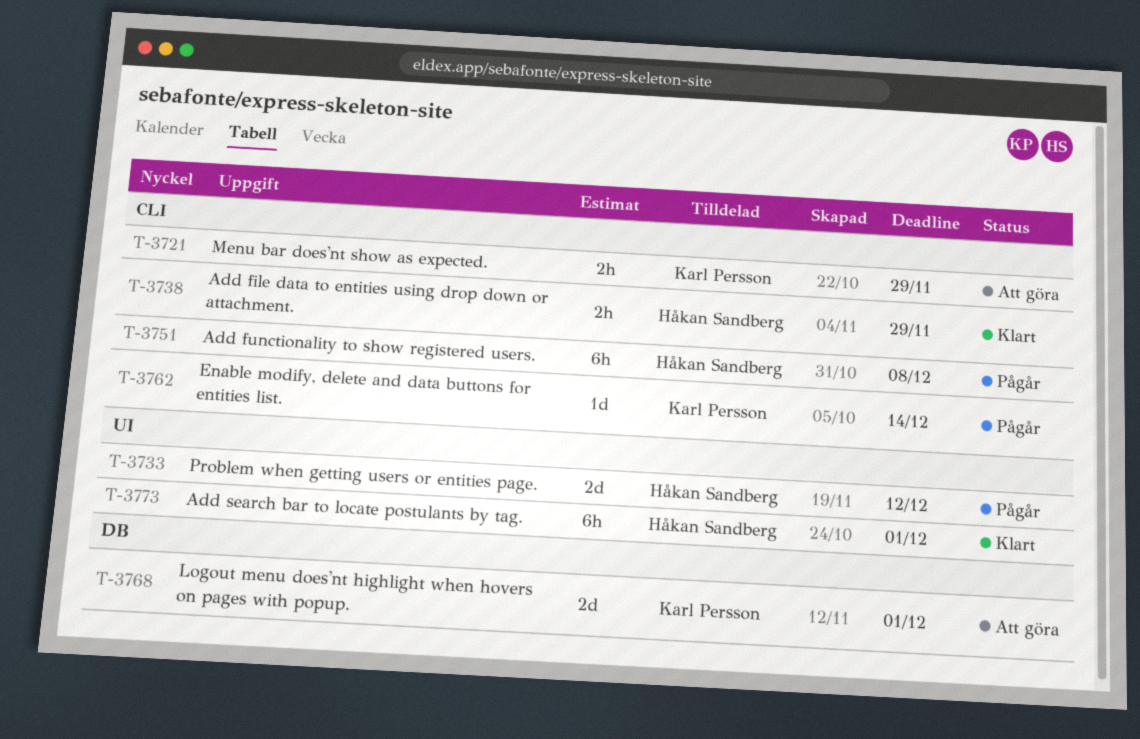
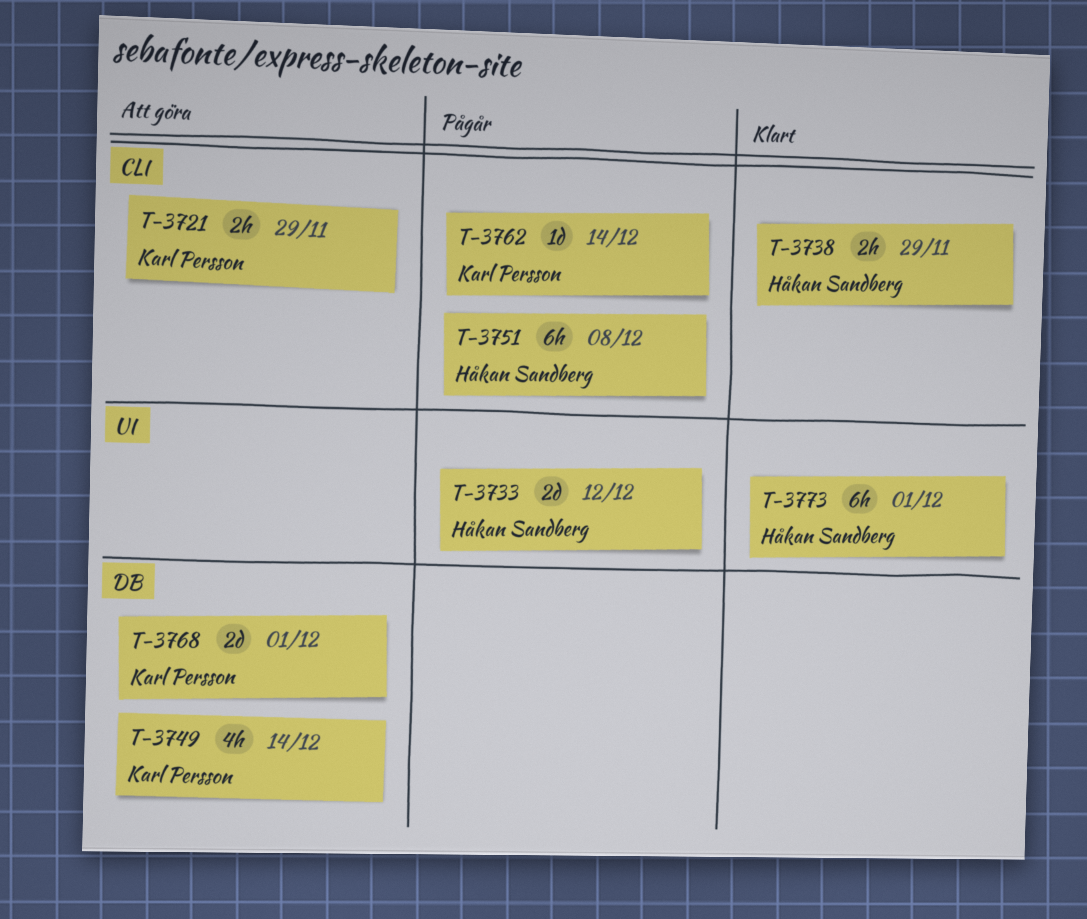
T-3749: none -> present

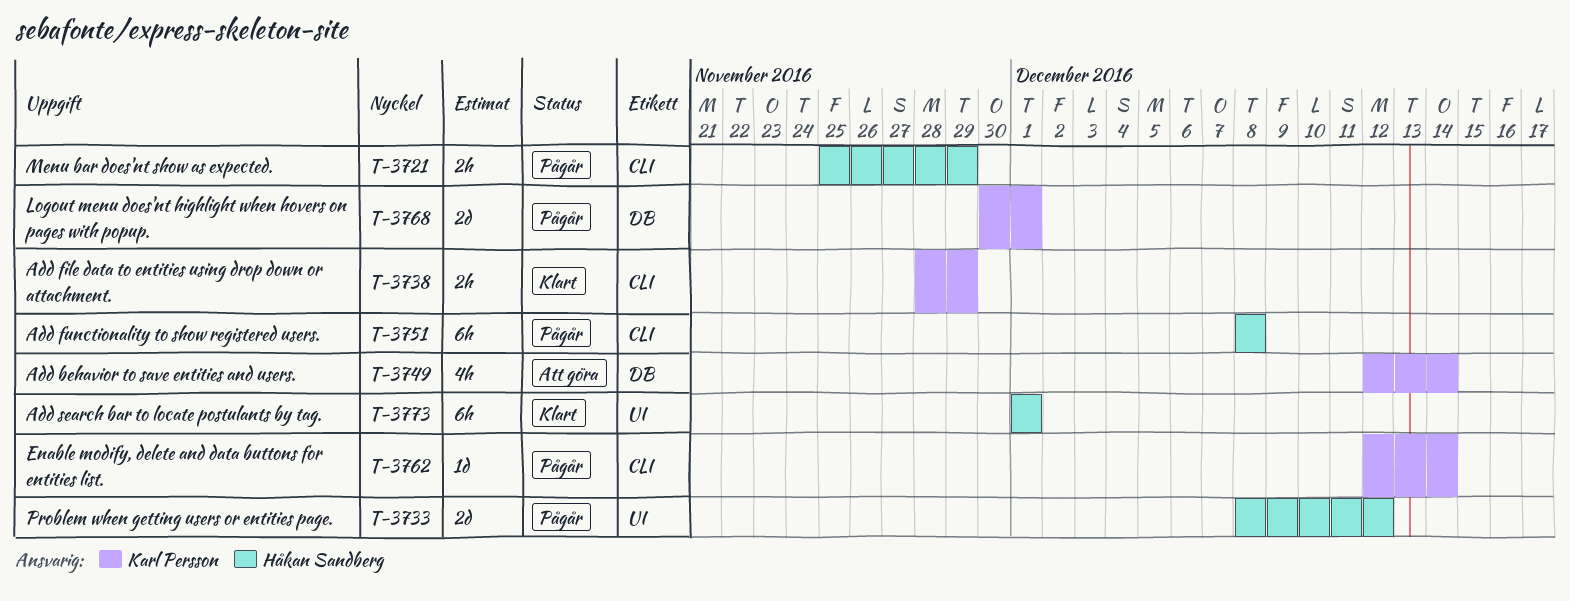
T-3721, status: Att göra -> Pågår
T-3721, owner: Karl Persson -> Håkan Sandberg
T-3738, owner: Håkan Sandberg -> Karl Persson
T-3768, status: Att göra -> Pågår

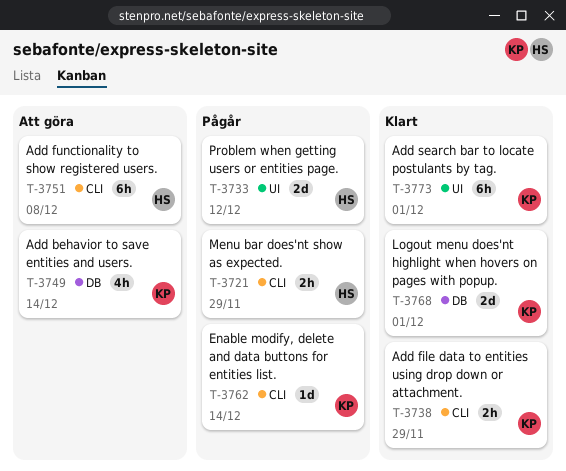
T-3751, status: Pågår -> Att göra
T-3768, status: Pågår -> Klart
T-3773, owner: Håkan Sandberg -> Karl Persson

